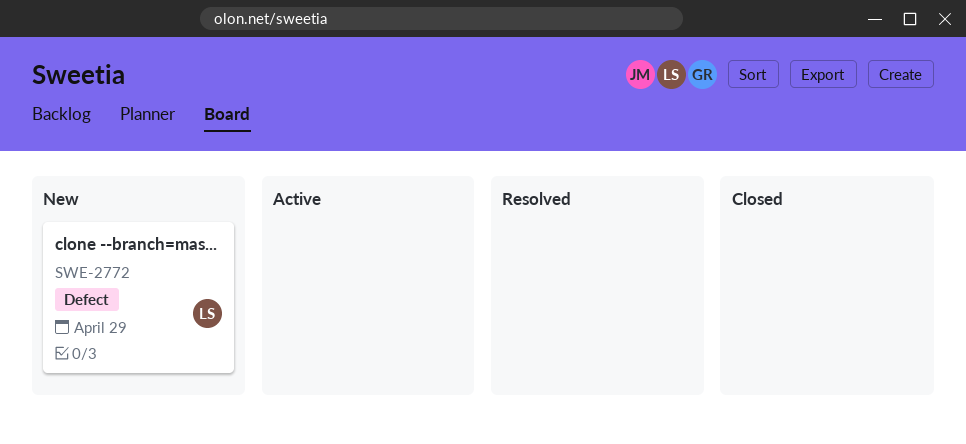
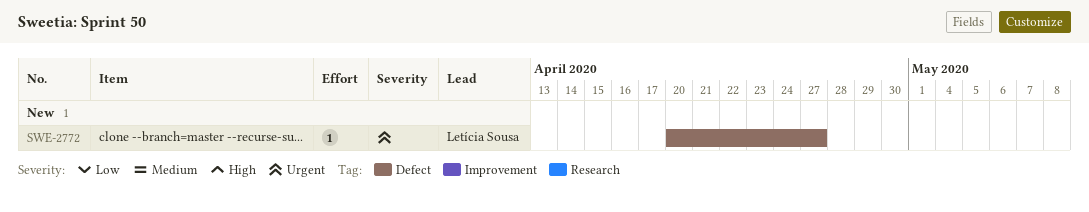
SWE-2772, due: Apr 29 -> Apr 27

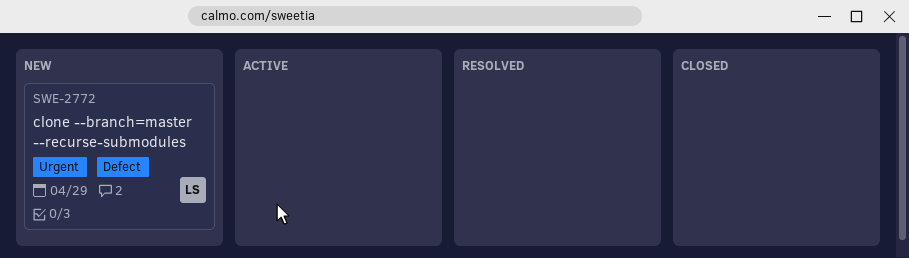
SWE-2772, due: Apr 27 -> Apr 29

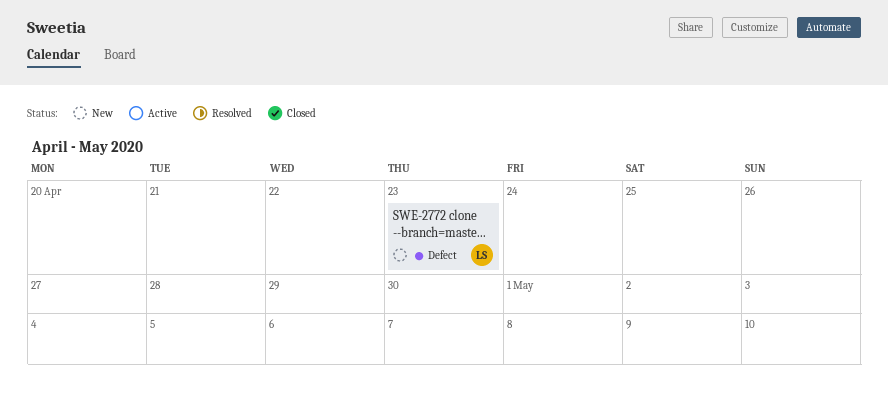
SWE-2772, due: Apr 29 -> Apr 23

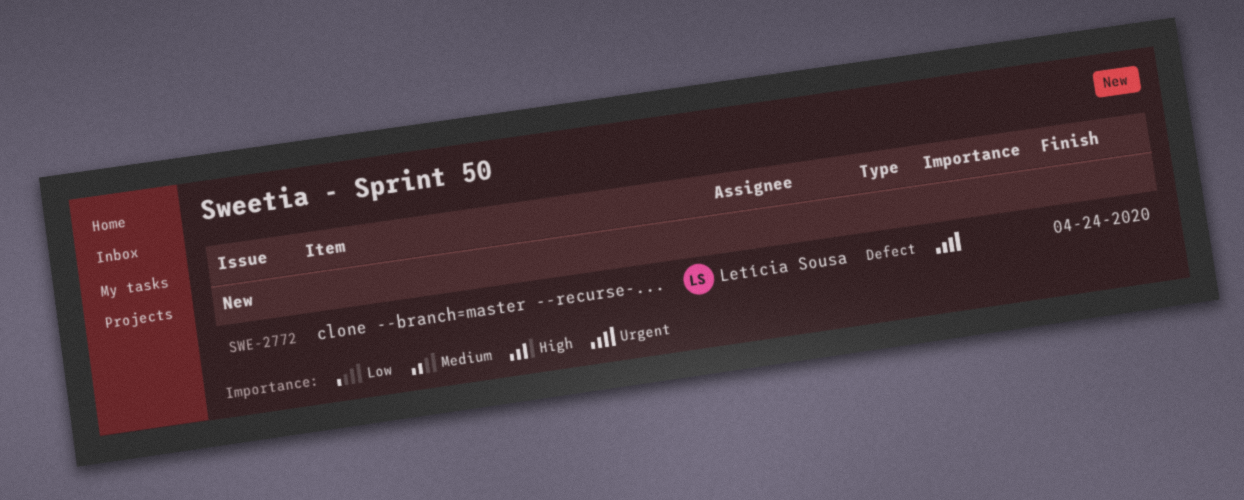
SWE-2772, due: Apr 23 -> Apr 24

